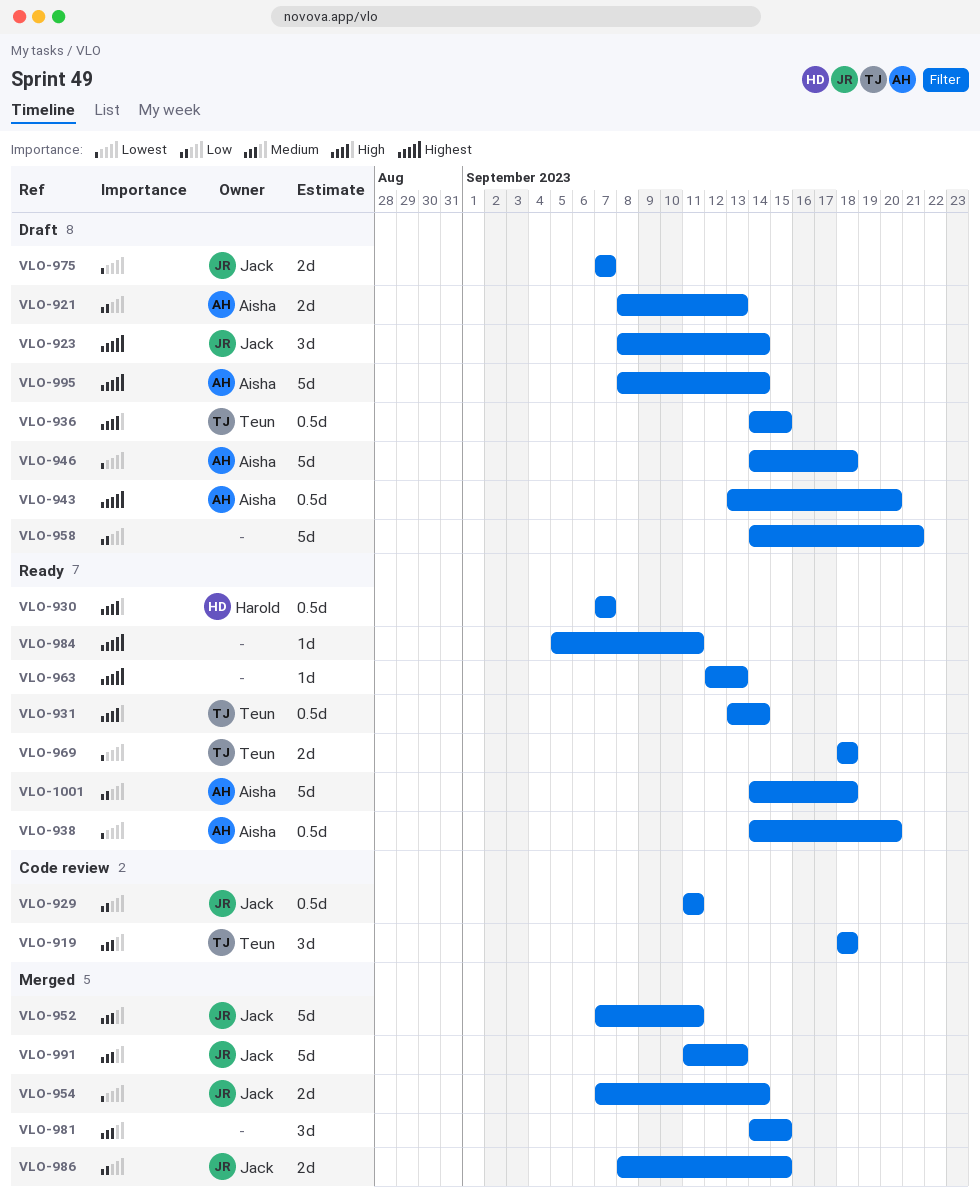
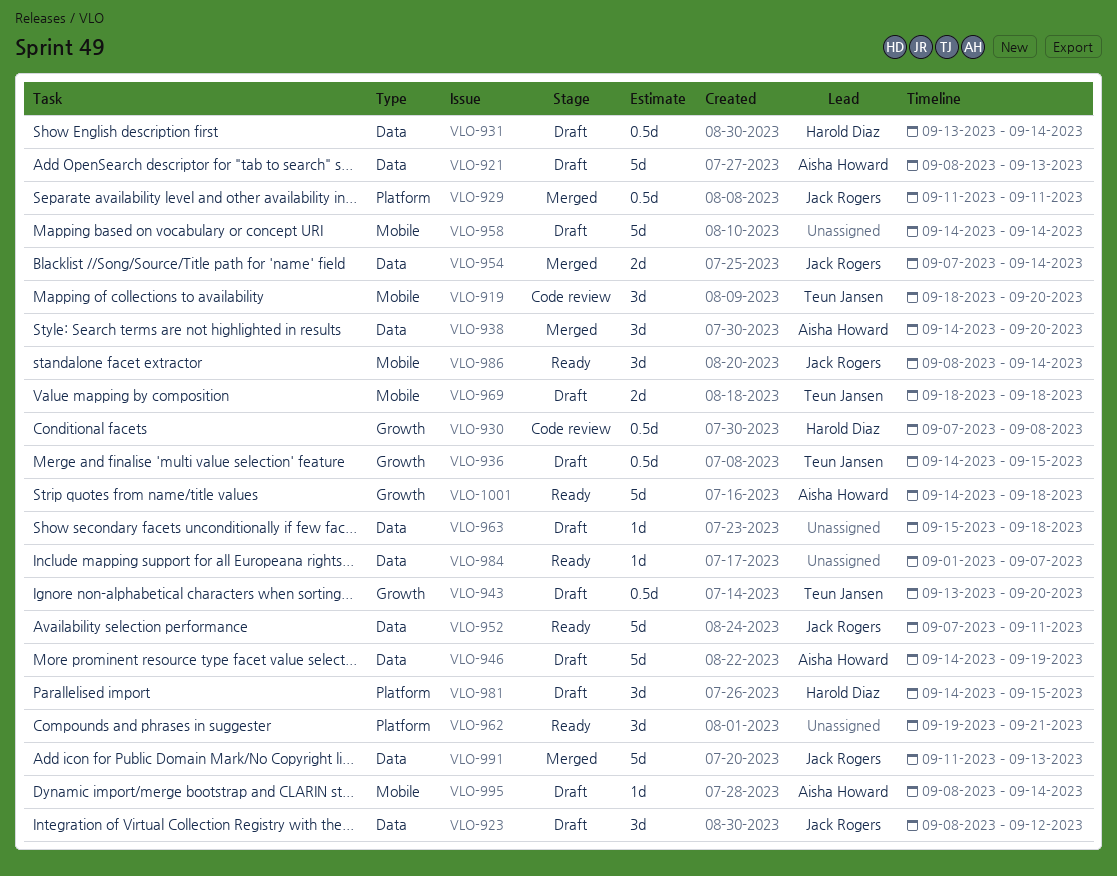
VLO-919, due: Sep 18 -> Sep 20
VLO-921, estimate: 2d -> 5d
VLO-923, due: Sep 14 -> Sep 12
VLO-929, status: Code review -> Merged
VLO-930, status: Ready -> Code review
VLO-930, due: Sep 7 -> Sep 8
VLO-931, status: Ready -> Draft
VLO-931, owner: Teun Jansen -> Harold Diaz
VLO-938, status: Ready -> Merged
VLO-938, estimate: 0.5d -> 3d
VLO-943, owner: Aisha Howard -> Teun Jansen
VLO-946, due: Sep 18 -> Sep 19
VLO-952, status: Merged -> Ready
VLO-958, due: Sep 21 -> Sep 14
VLO-962: none -> present
VLO-963, status: Ready -> Draft
VLO-963, start: Sep 12 -> Sep 15
VLO-963, due: Sep 13 -> Sep 18
VLO-969, status: Ready -> Draft
VLO-975: present -> none
VLO-981, status: Merged -> Draft
VLO-981, owner: none -> Harold Diaz
VLO-984, start: Sep 5 -> Sep 1
VLO-984, due: Sep 11 -> Sep 7
VLO-986, status: Merged -> Ready
VLO-986, estimate: 2d -> 3d
VLO-986, due: Sep 15 -> Sep 14
VLO-995, estimate: 5d -> 1d

